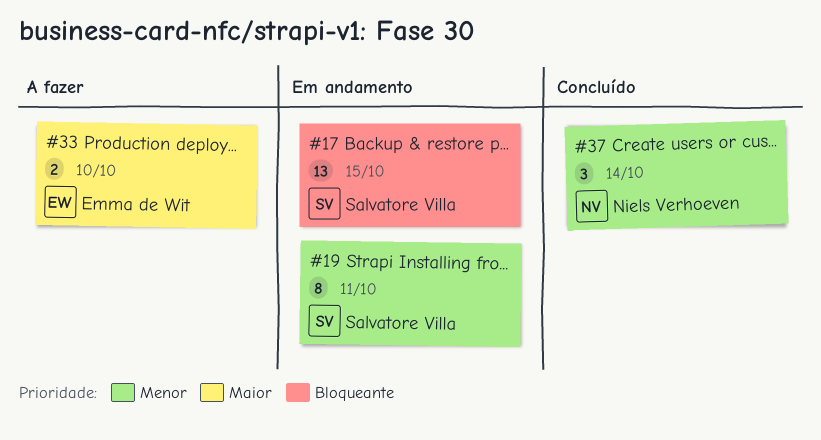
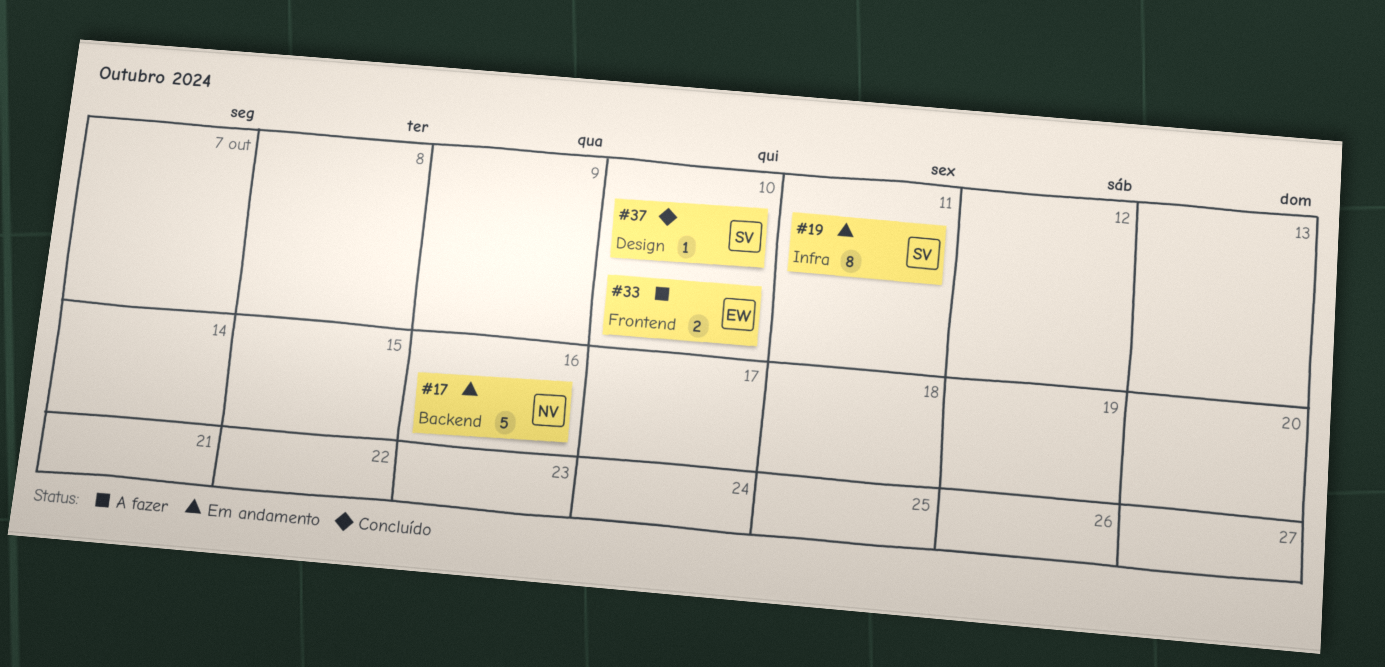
#17, owner: Salvatore Villa -> Niels Verhoeven
#17, estimate: 13 -> 5
#17, due: Oct 15 -> Oct 16
#37, owner: Niels Verhoeven -> Salvatore Villa
#37, estimate: 3 -> 1
#37, due: Oct 14 -> Oct 10

